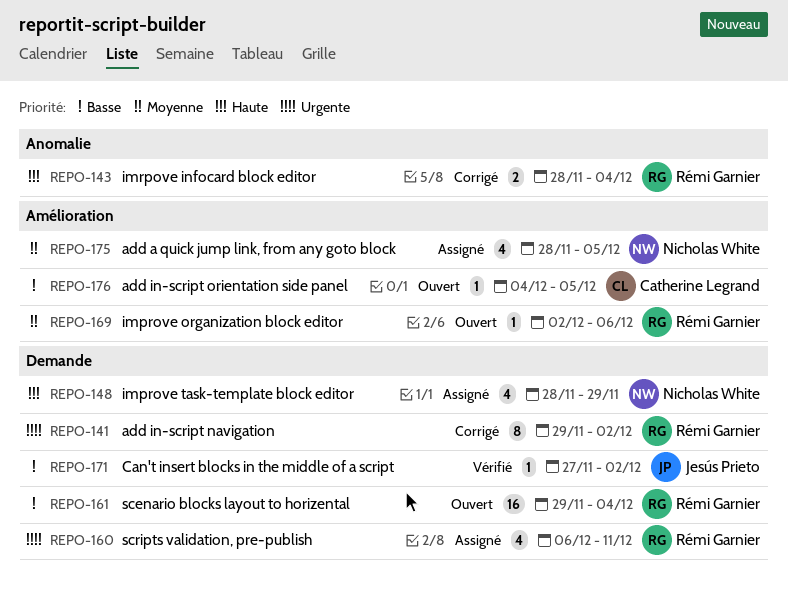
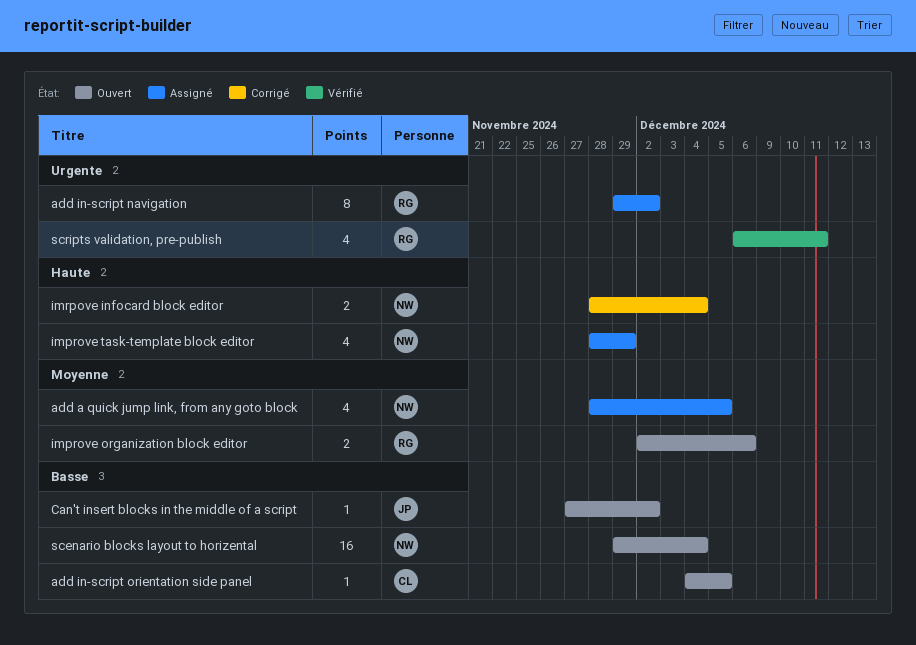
add in-script navigation, status: Corrigé -> Assigné
Can't insert blocks in the middle of a script, status: Vérifié -> Ouvert
improve organization block editor, estimate: 1 -> 2
imrpove infocard block editor, owner: Rémi Garnier -> Nicholas White
scenario blocks layout to horizental, owner: Rémi Garnier -> Nicholas White
scripts validation, pre-publish, status: Assigné -> Vérifié

